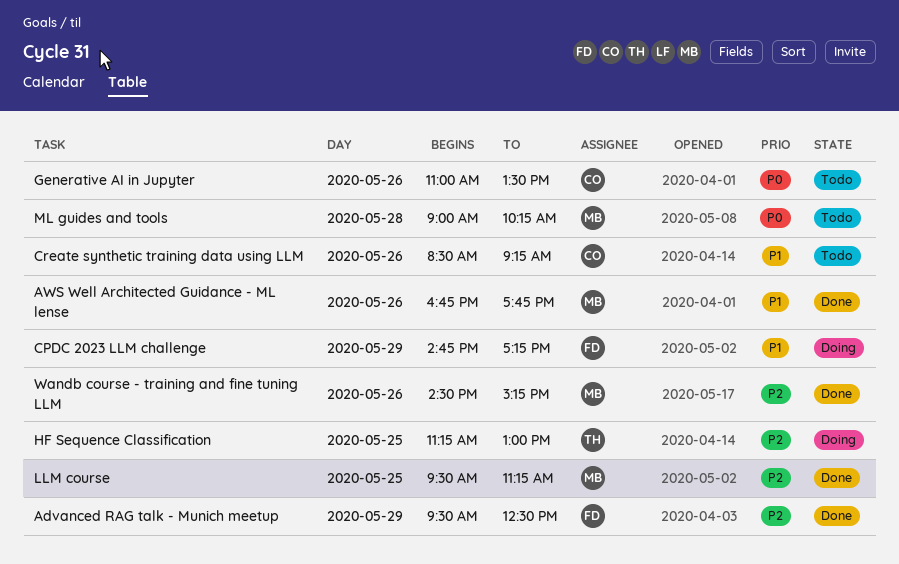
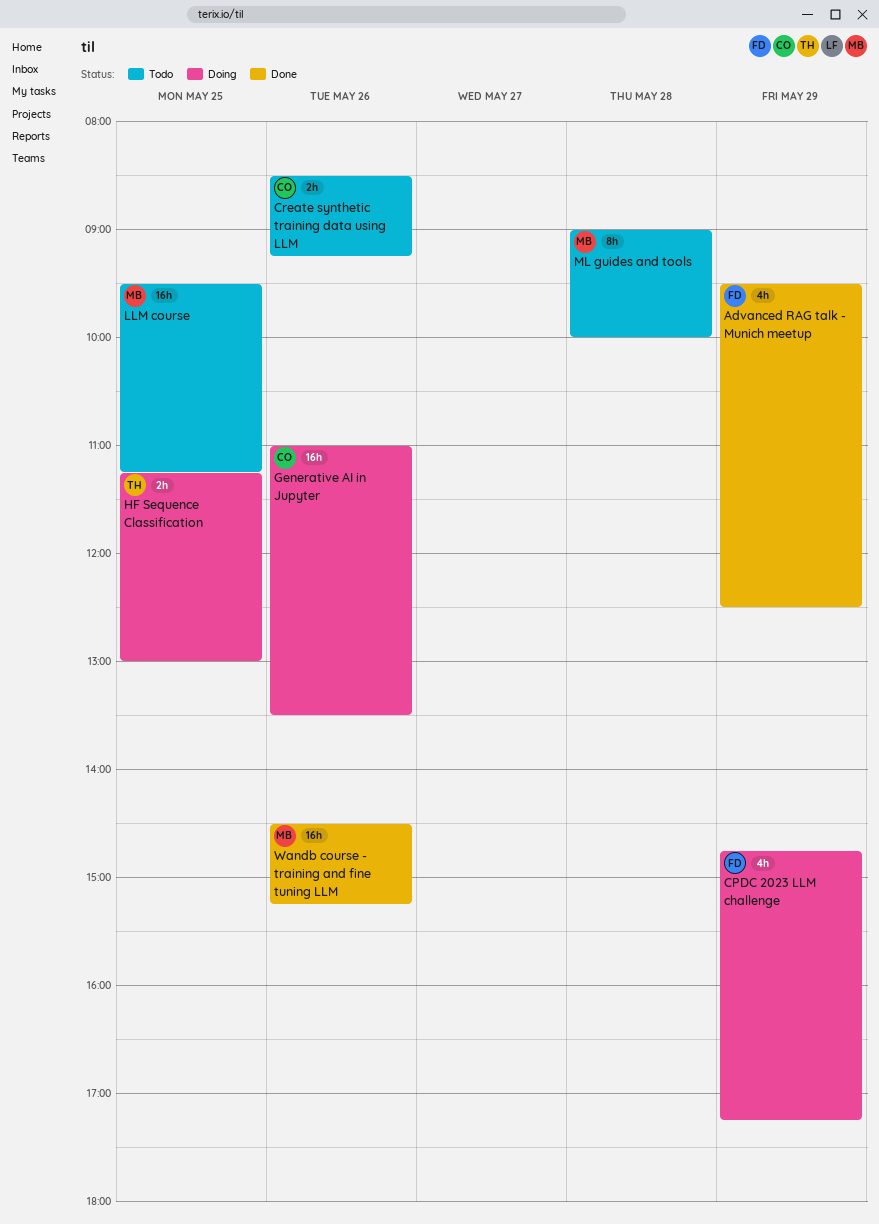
AWS Well Architected Guidance - ML lense: present -> none
Generative AI in Jupyter, status: Todo -> Doing
LLM course, status: Done -> Todo
ML guides and tools, ends: 10:15 -> 10:00

